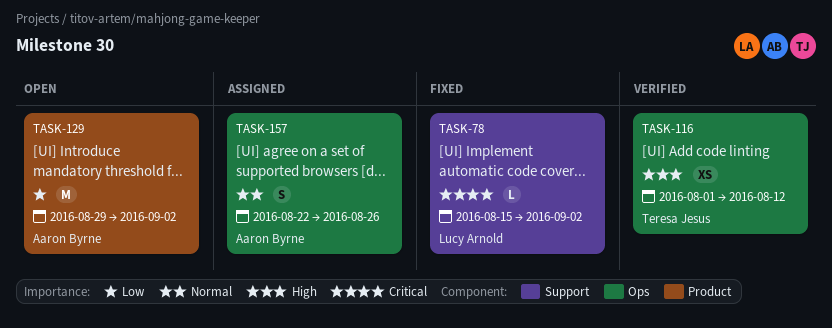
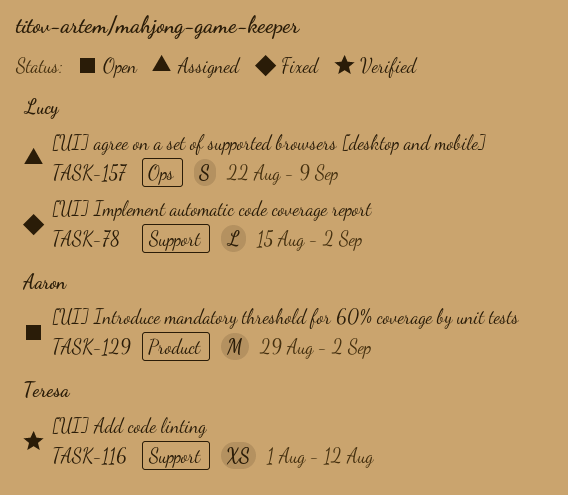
TASK-116, label: Ops -> Support
TASK-157, owner: Aaron Byrne -> Lucy Arnold
TASK-157, due: Aug 26 -> Sep 9

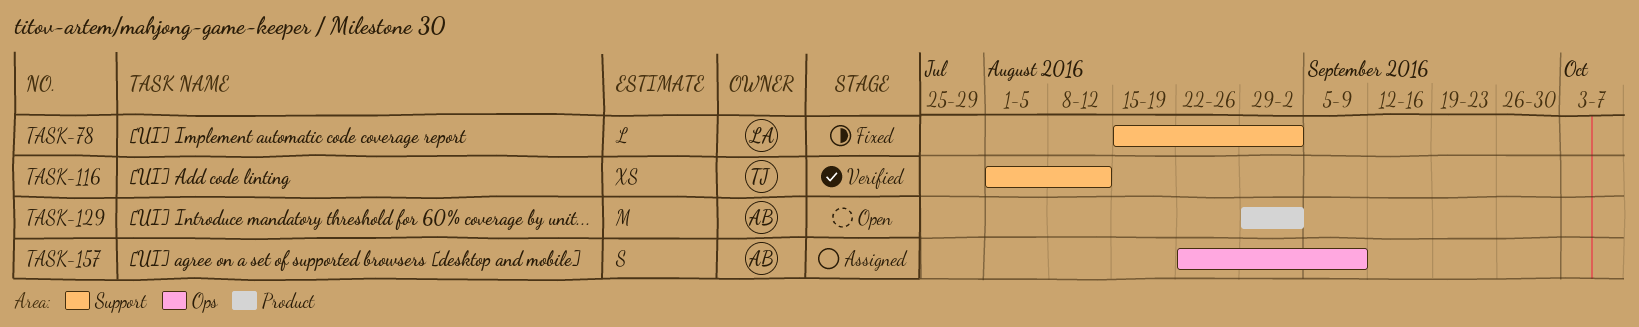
TASK-157, owner: Lucy -> Aaron

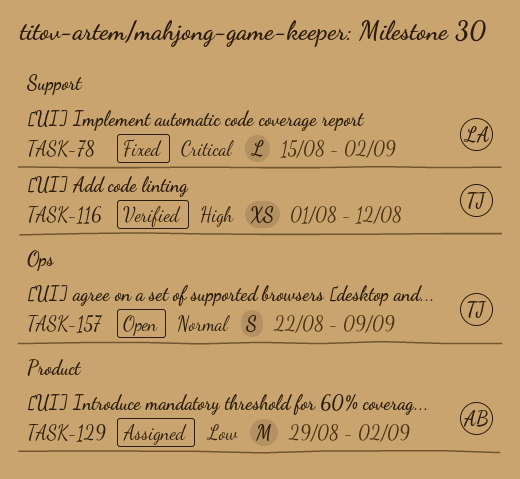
TASK-129, status: Open -> Assigned
TASK-157, status: Assigned -> Open
TASK-157, owner: AB -> TJ

